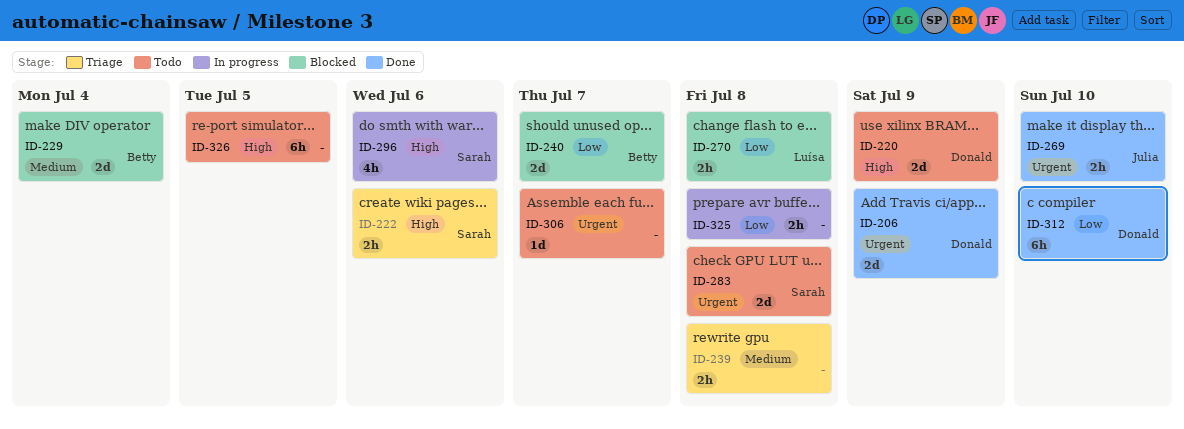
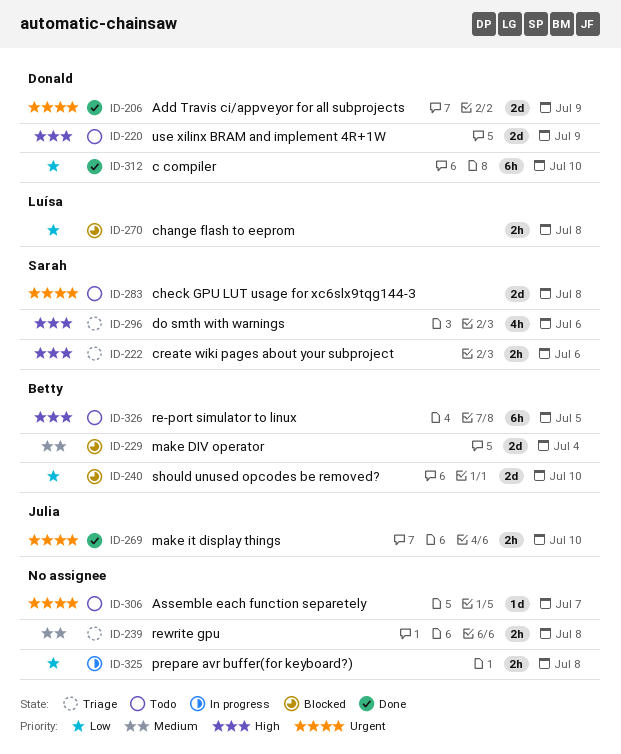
ID-240, due: Jul 7 -> Jul 10
ID-296, status: In progress -> Triage
ID-326, owner: none -> Betty

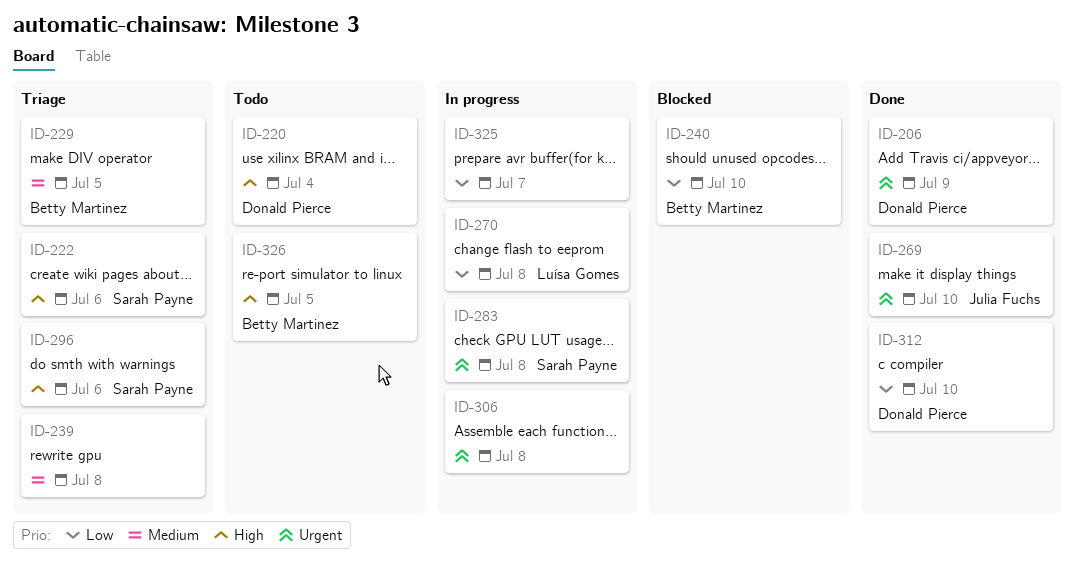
ID-220, due: Jul 9 -> Jul 4
ID-229, status: Blocked -> Triage
ID-229, due: Jul 4 -> Jul 5
ID-270, status: Blocked -> In progress
ID-283, status: Todo -> In progress
ID-306, status: Todo -> In progress
ID-306, due: Jul 7 -> Jul 8
ID-325, due: Jul 8 -> Jul 7

